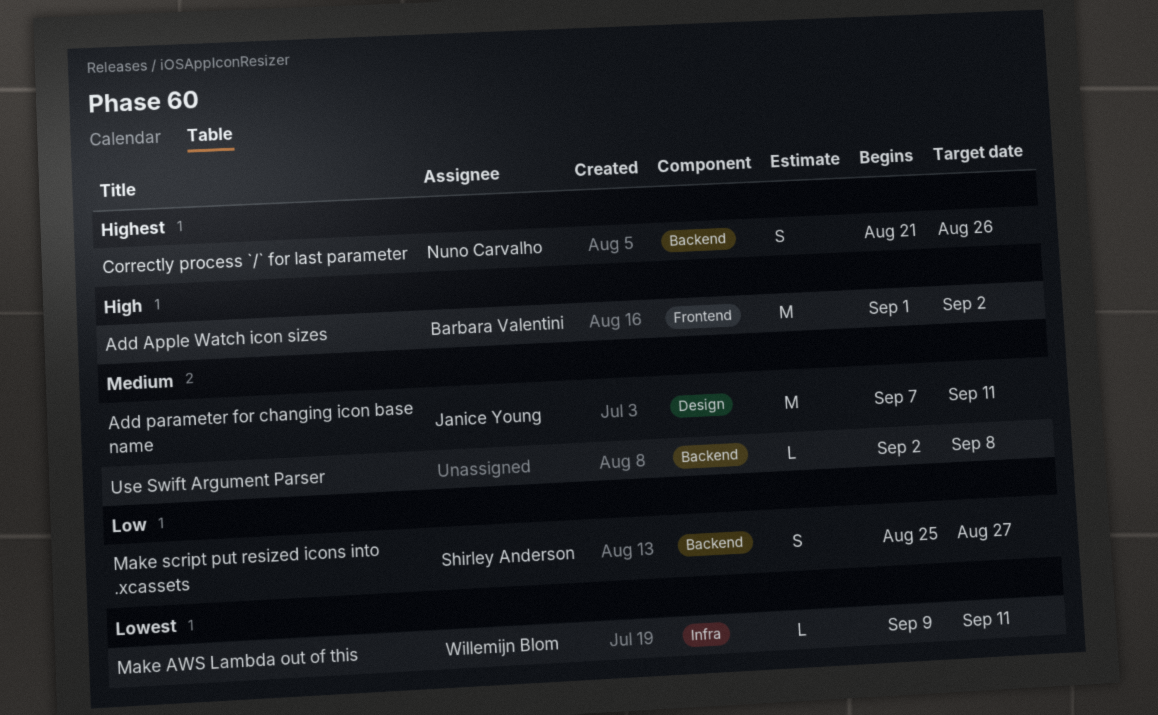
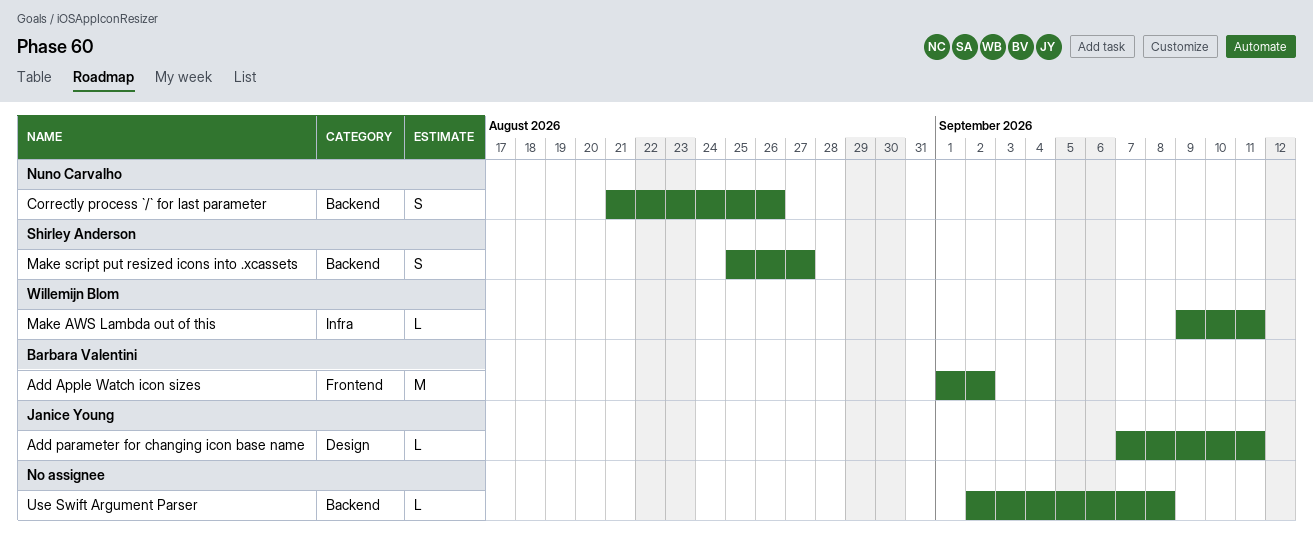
Add parameter for changing icon base name, estimate: M -> L

